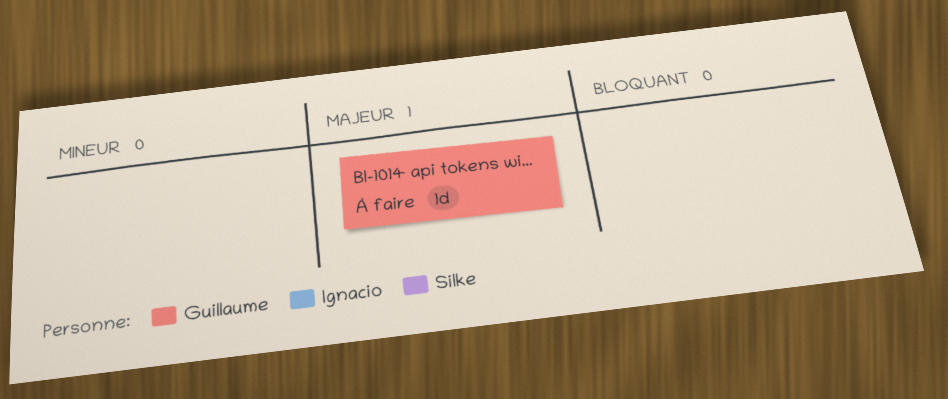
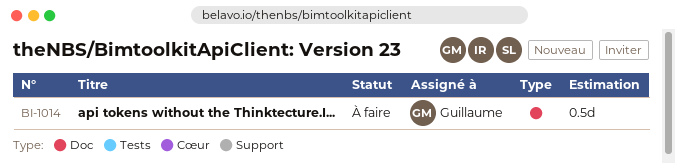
BI-1014, estimate: 1d -> 0.5d

